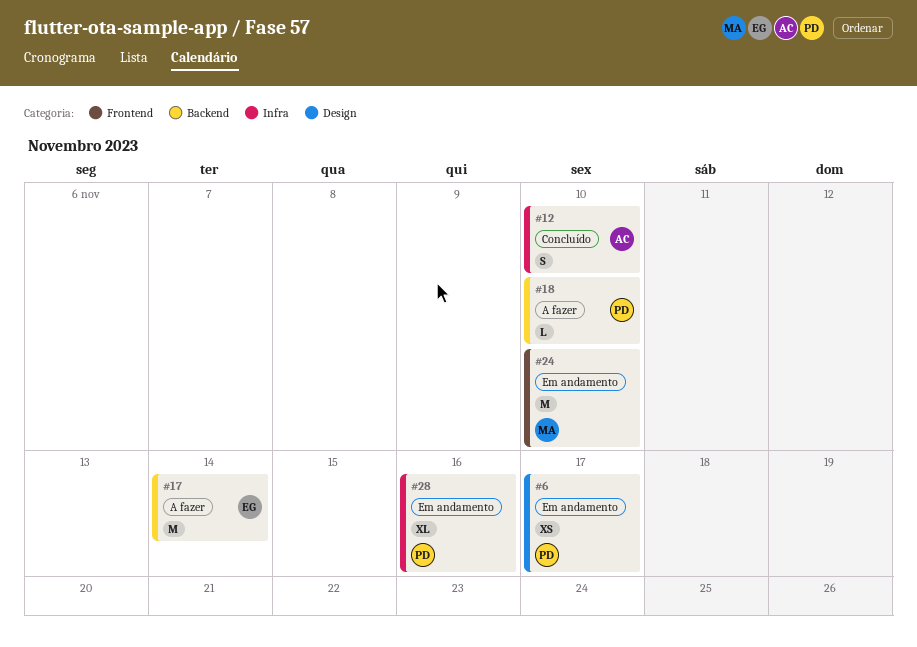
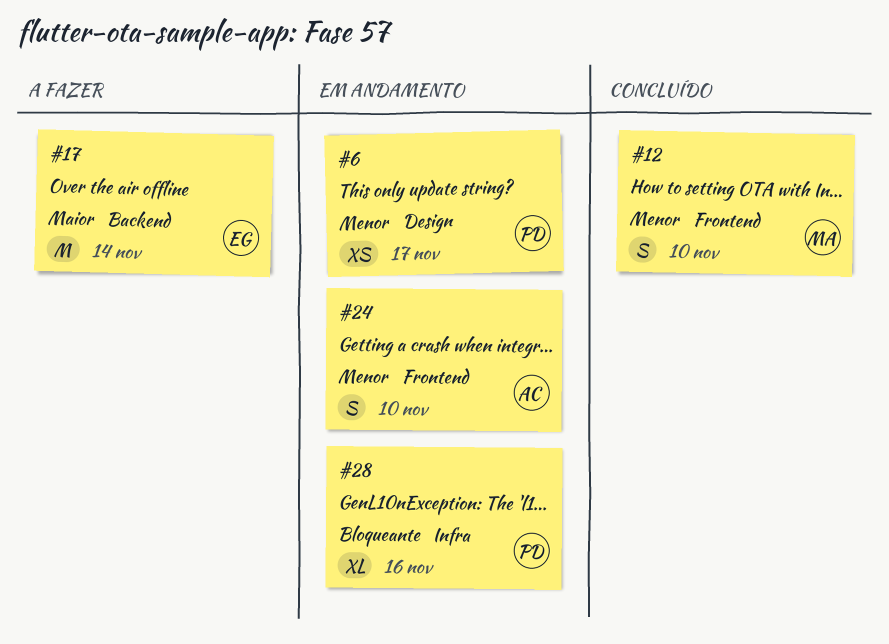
#12, owner: AC -> MA
#12, label: Infra -> Frontend
#18: present -> none
#24, owner: MA -> AC
#24, estimate: M -> S

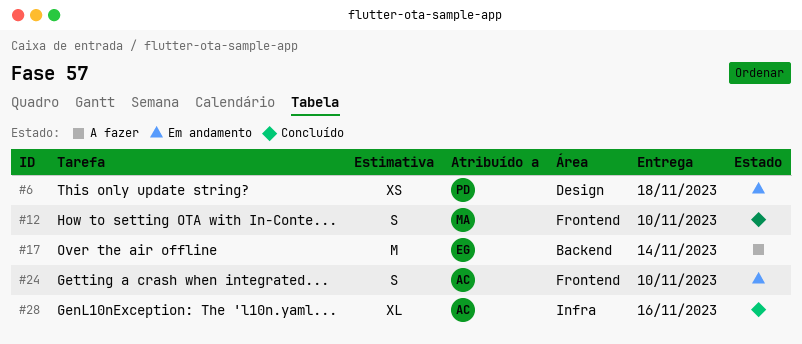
#6, due: Nov 17 -> Nov 18
#28, status: Em andamento -> Concluído
#28, owner: PD -> AC

